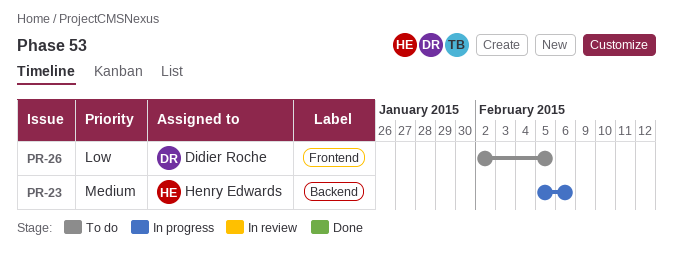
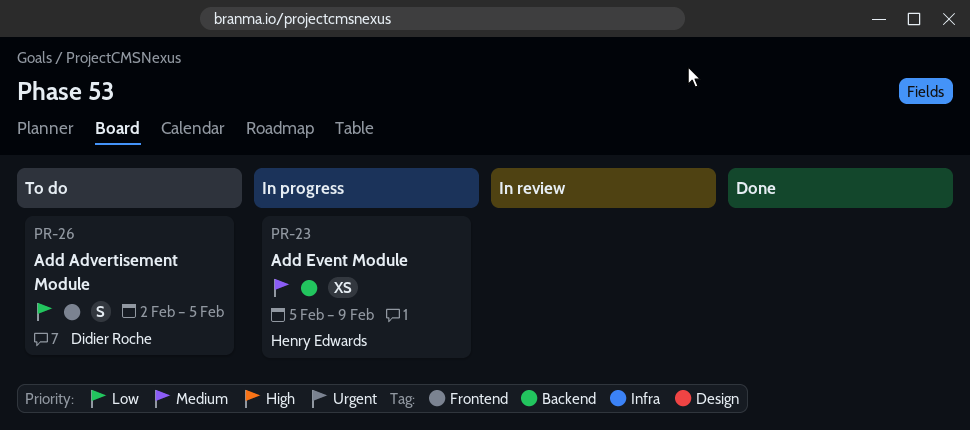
PR-23, due: Feb 6 -> Feb 9

